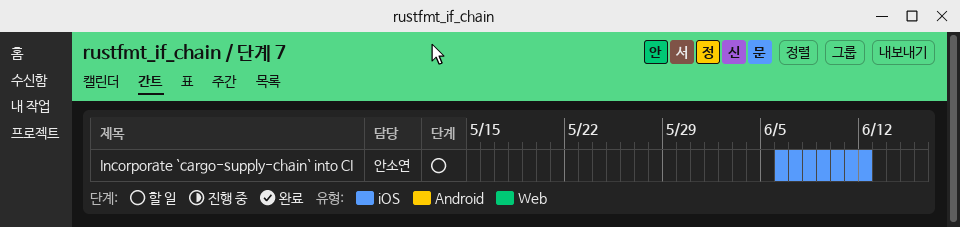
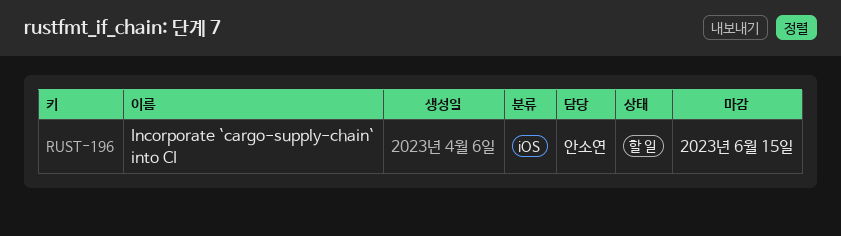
Incorporate `cargo-supply-chain` into CI, due: Jun 12 -> Jun 15

